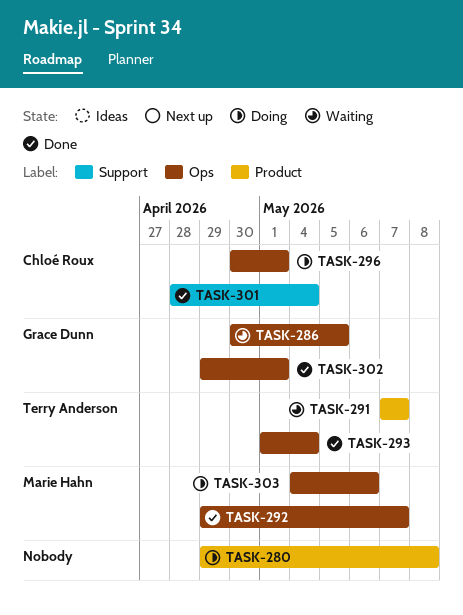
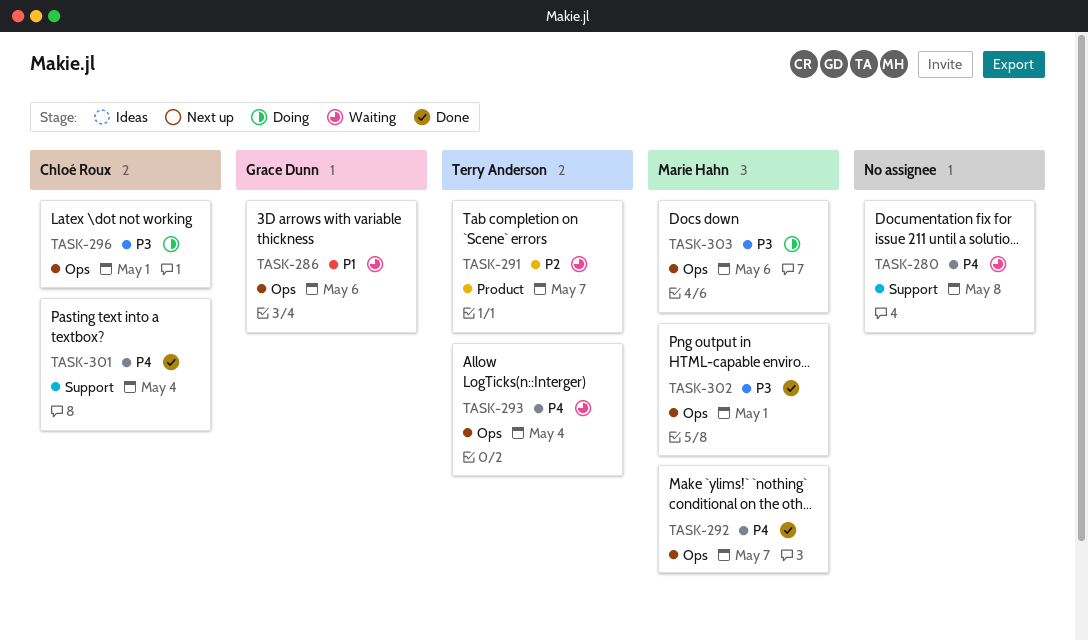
TASK-280, status: Doing -> Waiting
TASK-280, label: Product -> Support
TASK-286, due: May 5 -> May 6
TASK-293, status: Done -> Waiting
TASK-302, owner: Grace Dunn -> Marie Hahn

